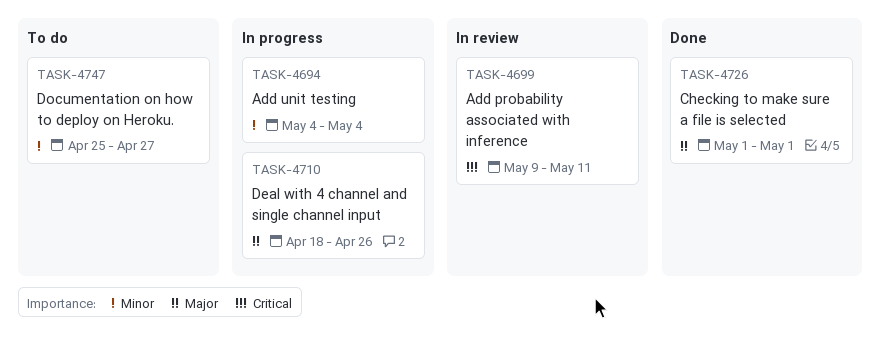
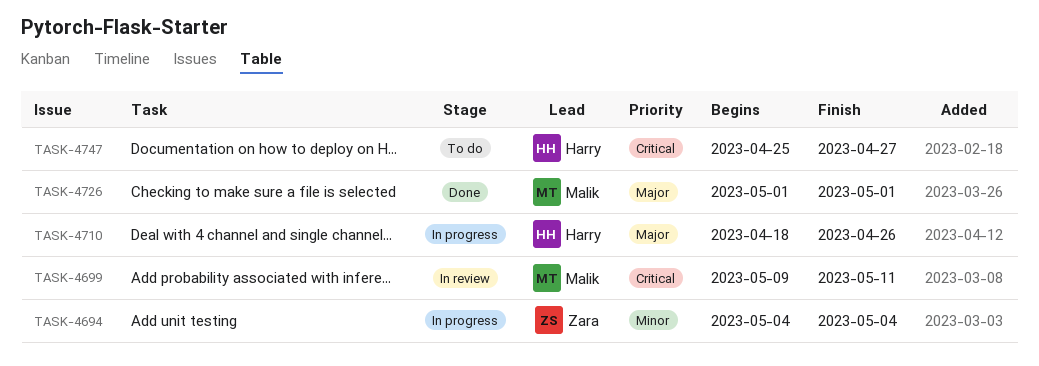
TASK-4747, priority: Minor -> Critical

